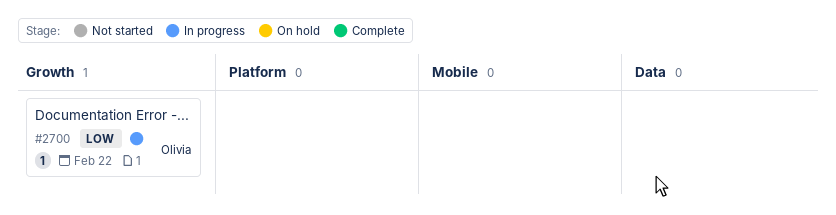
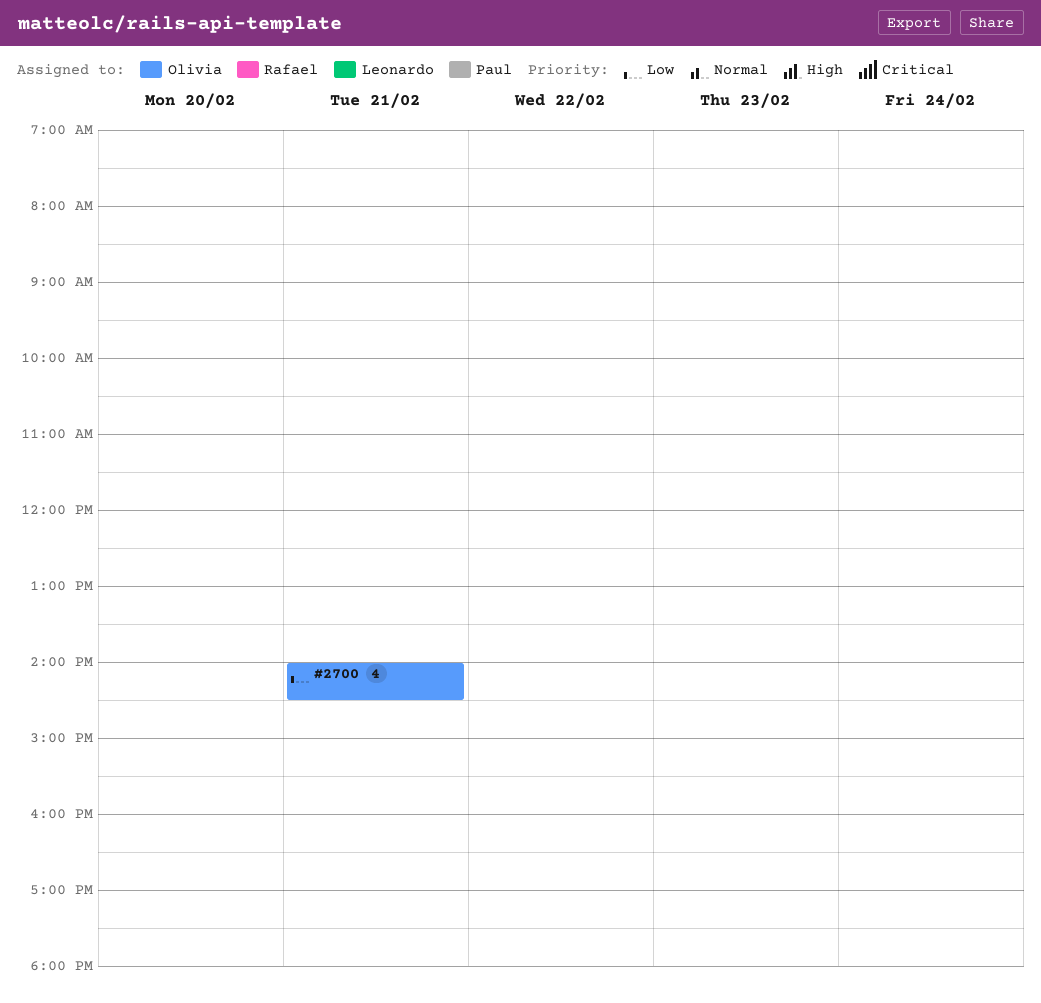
#2700, estimate: 1 -> 4
#2700, day: Feb 22 -> Feb 21

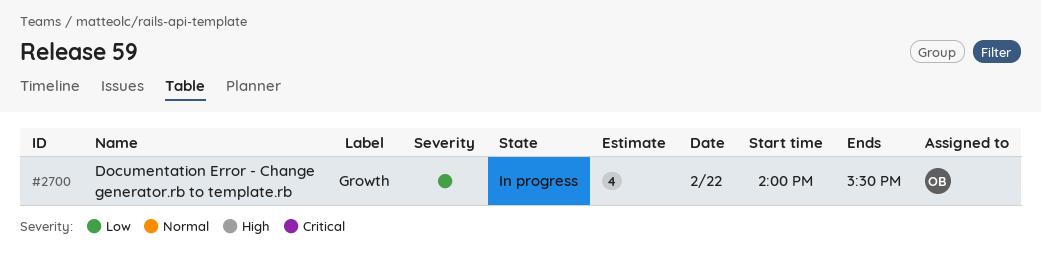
#2700, day: Feb 21 -> Feb 22
#2700, ends: 14:30 -> 15:30

